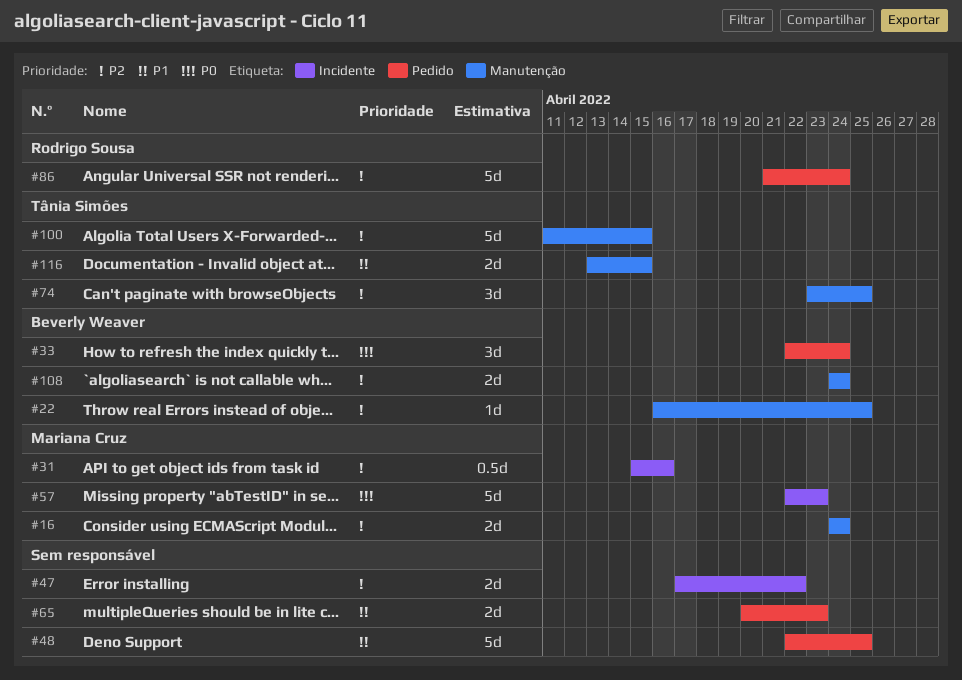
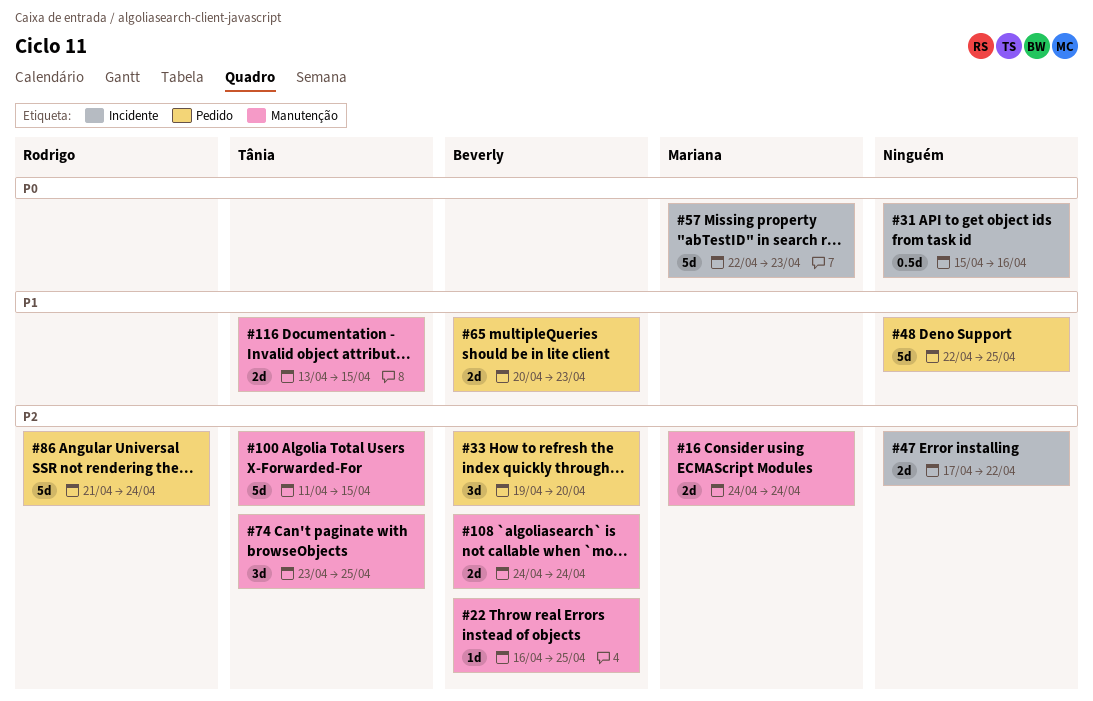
#31, owner: Mariana Cruz -> none
#31, priority: P2 -> P0
#33, priority: P0 -> P2
#33, start: Apr 22 -> Apr 19
#33, due: Apr 24 -> Apr 20
#65, owner: none -> Beverly Weaver

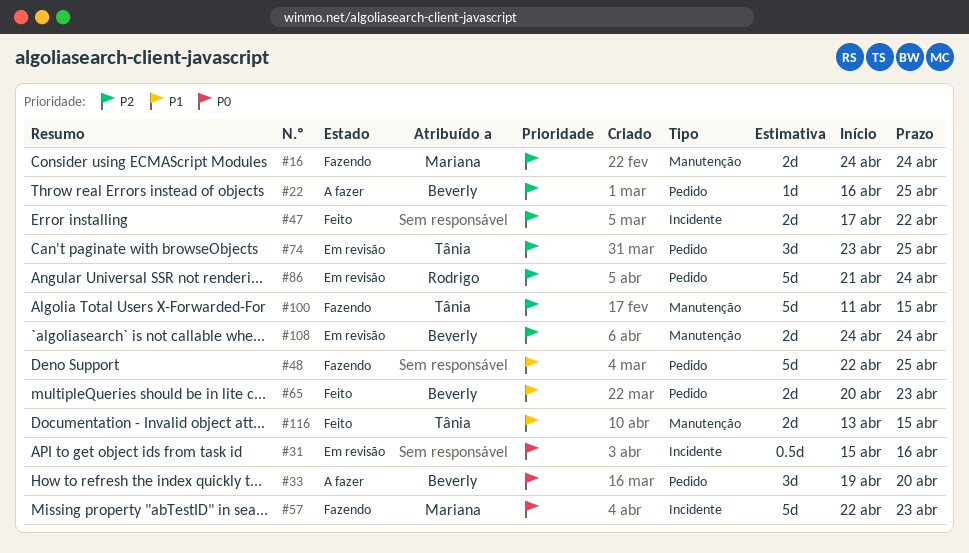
#22, label: Manutenção -> Pedido
#33, priority: P2 -> P0
#74, label: Manutenção -> Pedido

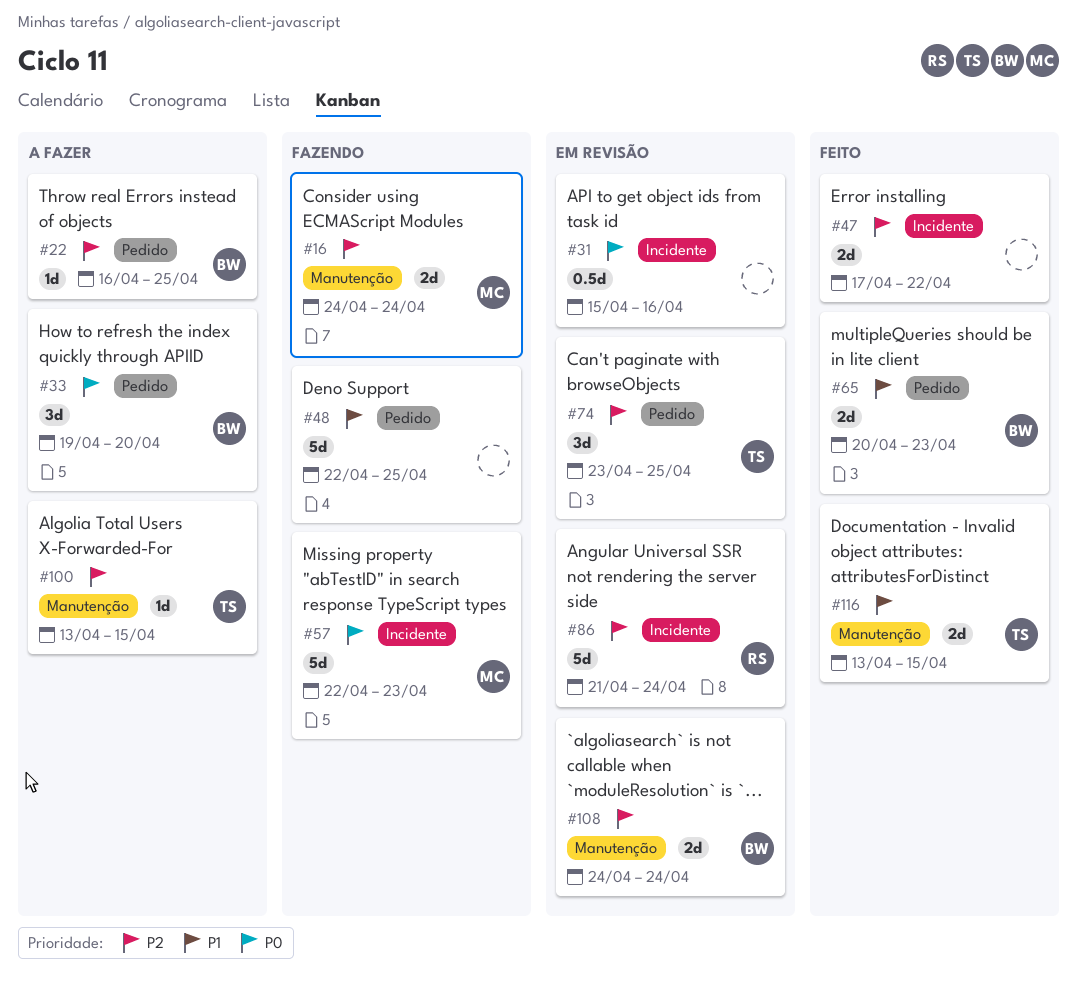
#86, label: Pedido -> Incidente
#100, status: Fazendo -> A fazer
#100, estimate: 5d -> 1d
#100, start: Apr 11 -> Apr 13

